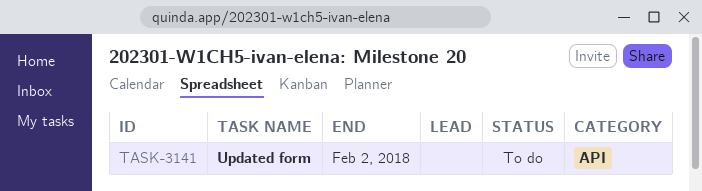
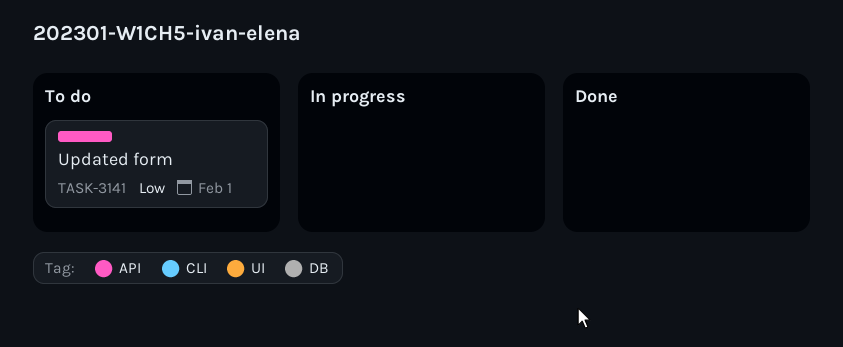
TASK-3141, due: Feb 2 -> Feb 1

